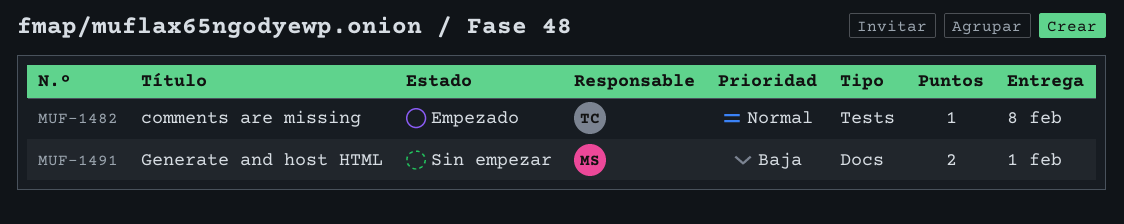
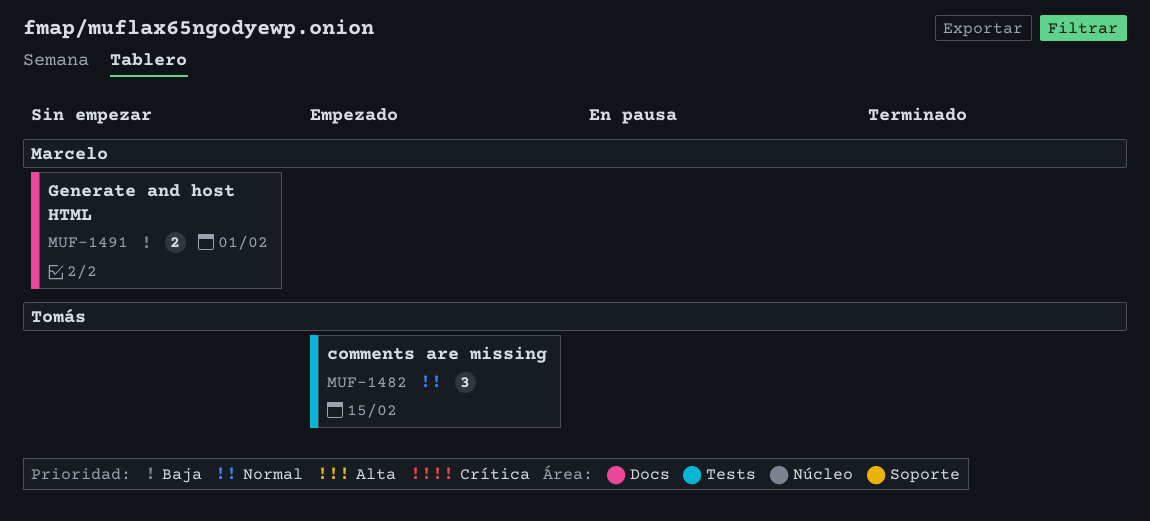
MUF-1482, estimate: 1 -> 3
MUF-1482, due: Feb 8 -> Feb 15

